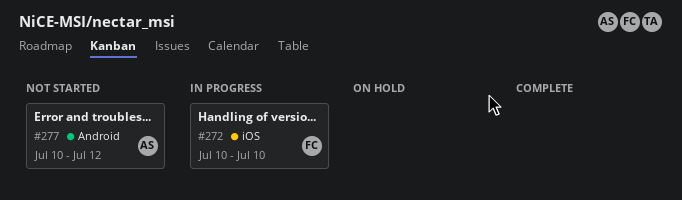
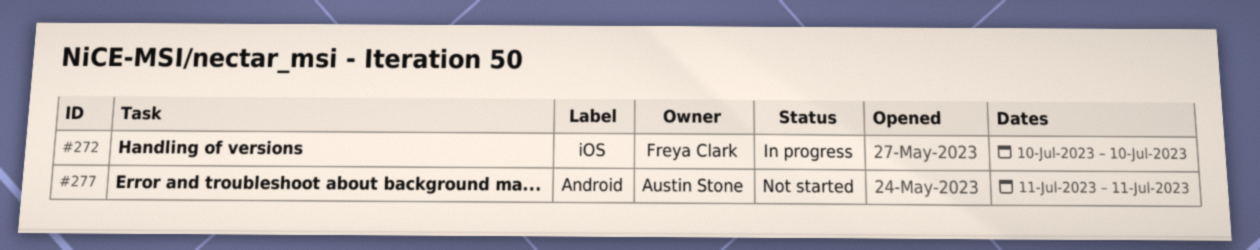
#277, start: Jul 10 -> Jul 11
#277, due: Jul 12 -> Jul 11

